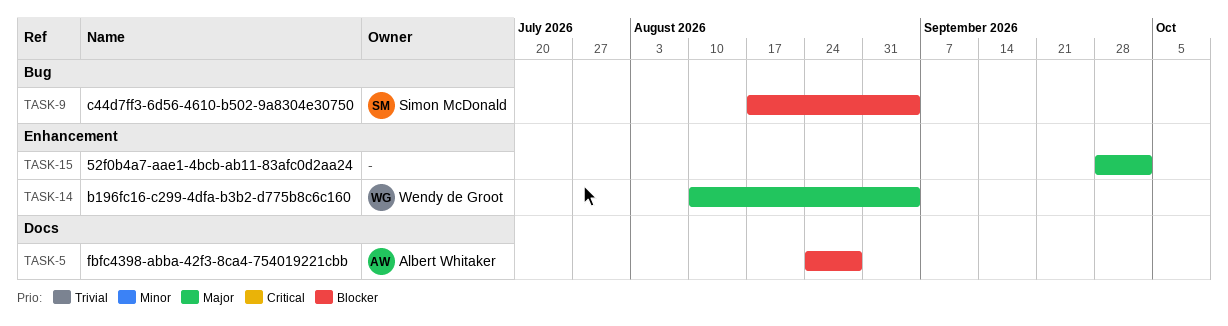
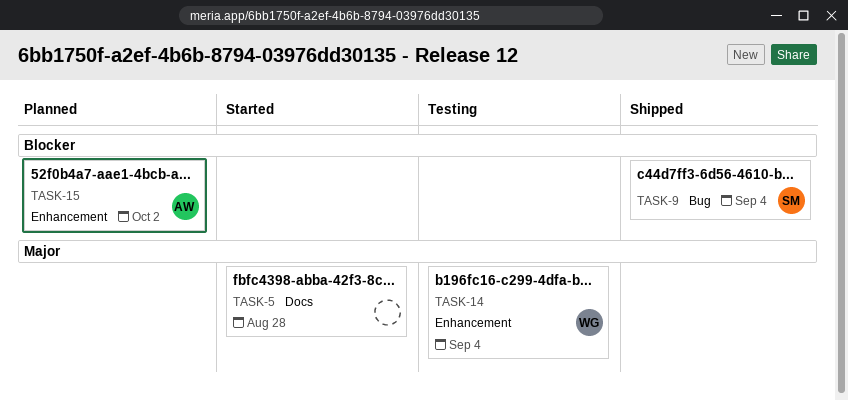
TASK-5, owner: Albert Whitaker -> none
TASK-5, priority: Blocker -> Major
TASK-15, owner: none -> Albert Whitaker
TASK-15, priority: Major -> Blocker

